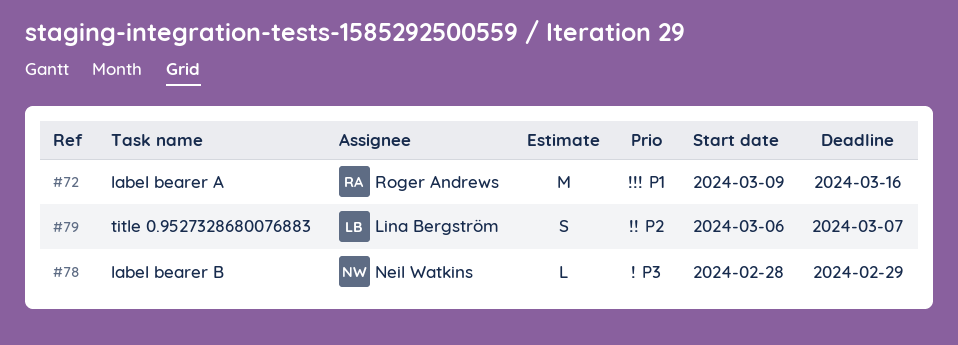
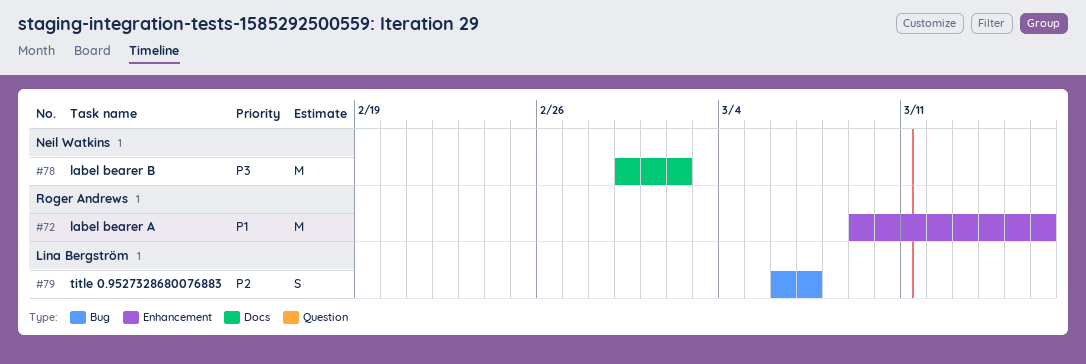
#78, estimate: L -> M
#78, start: Feb 28 -> Feb 29
#78, due: Feb 29 -> Mar 2

